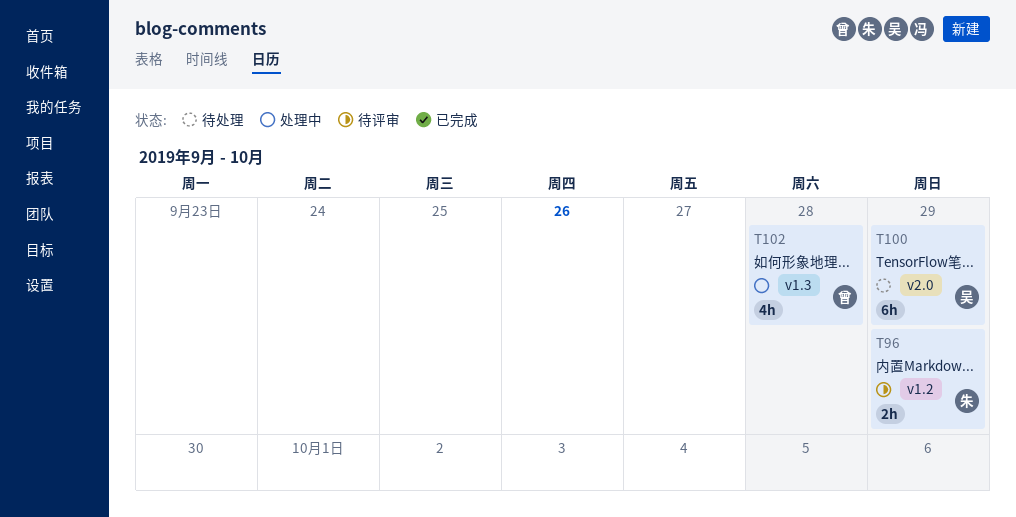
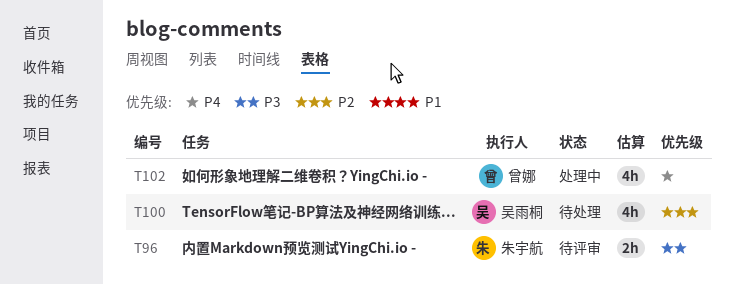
T100, estimate: 6h -> 4h

